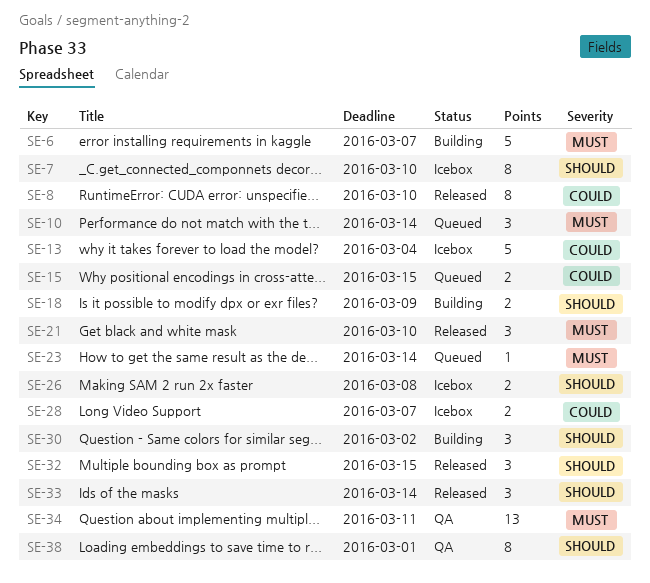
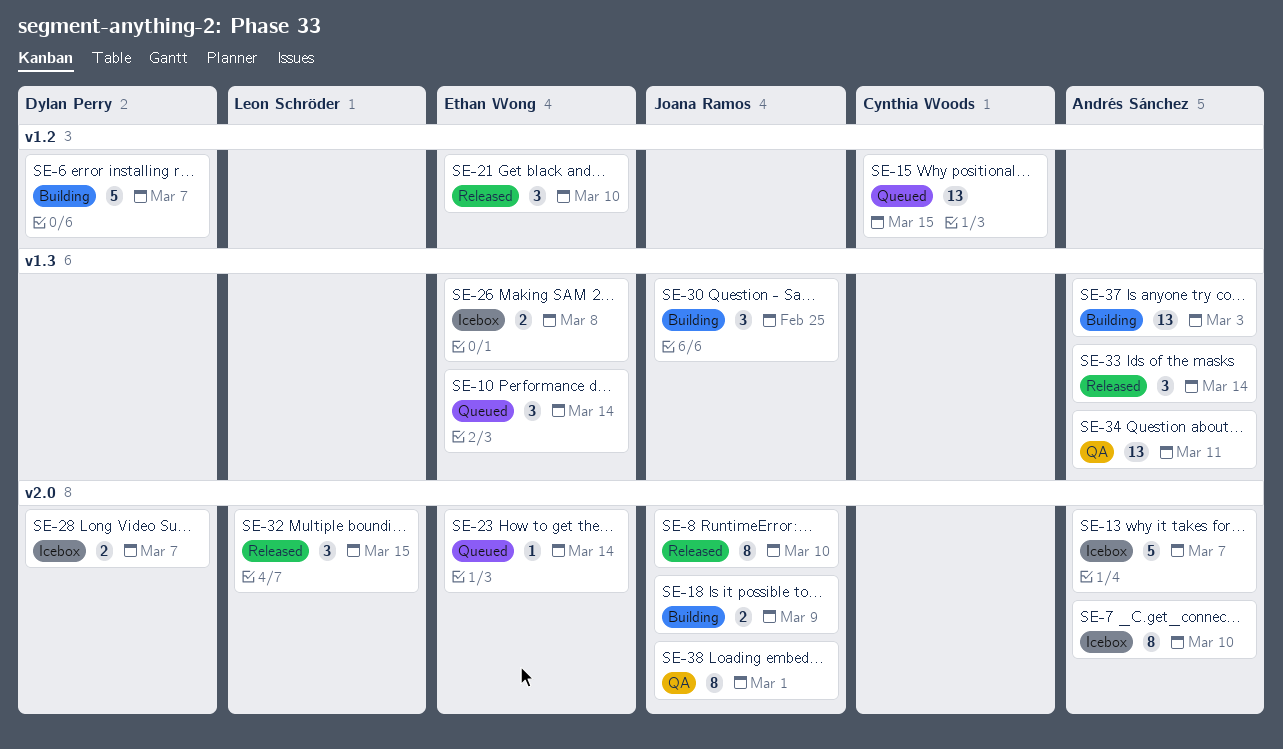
SE-13, due: Mar 4 -> Mar 7
SE-15, estimate: 2 -> 13
SE-30, due: Mar 2 -> Feb 25
SE-37: none -> present

